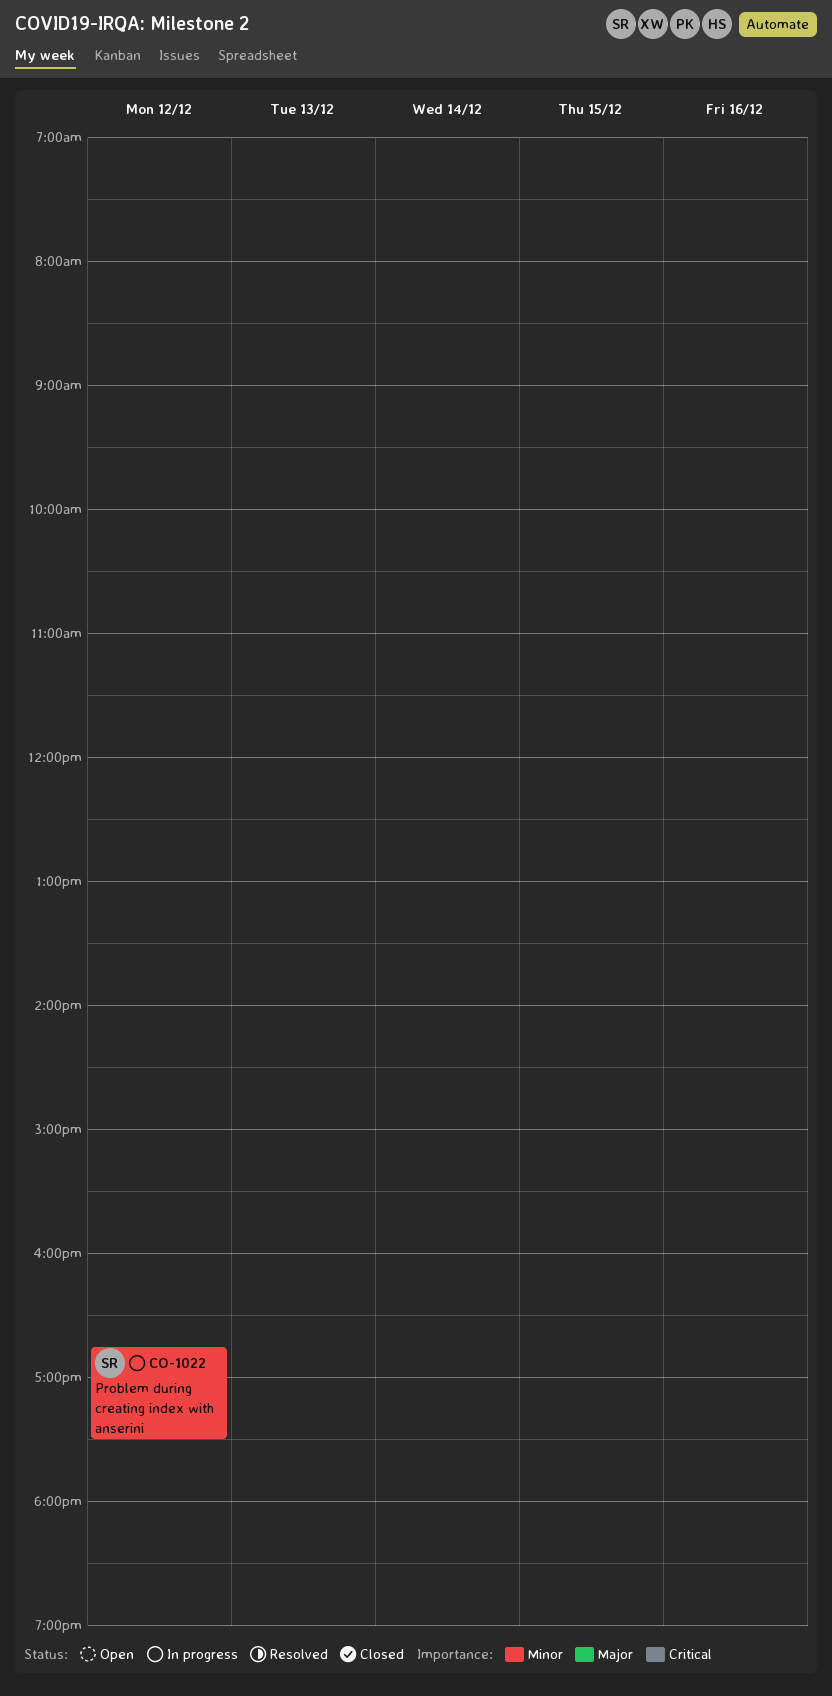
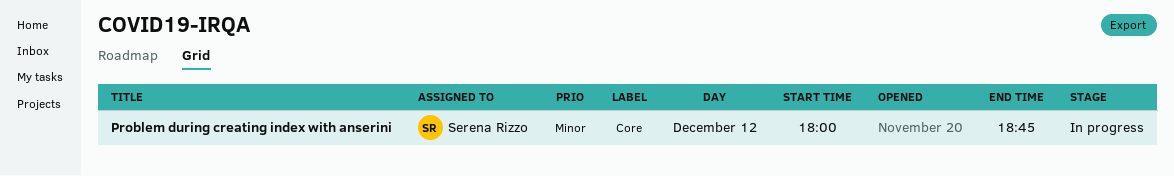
Problem during creating index with anserini, begins: 16:45 -> 18:00
Problem during creating index with anserini, ends: 17:30 -> 18:45

